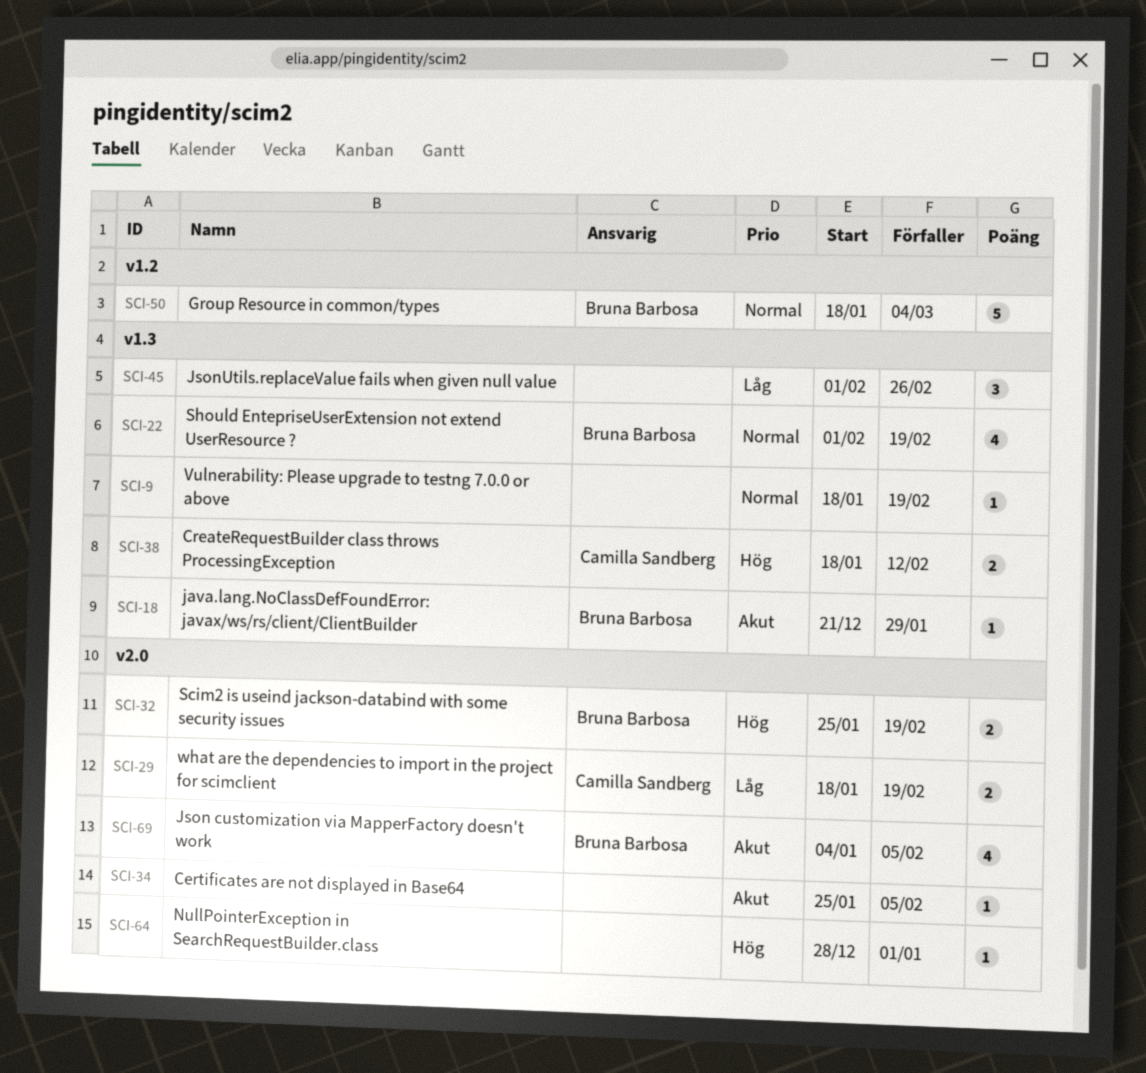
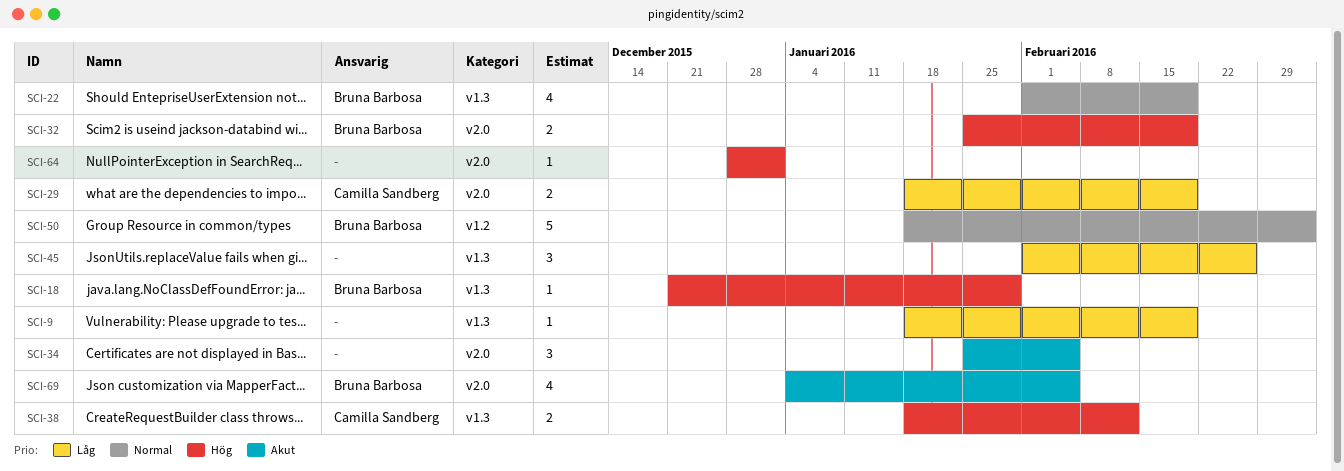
SCI-9, priority: Normal -> Låg
SCI-18, priority: Akut -> Hög
SCI-34, estimate: 1 -> 3

